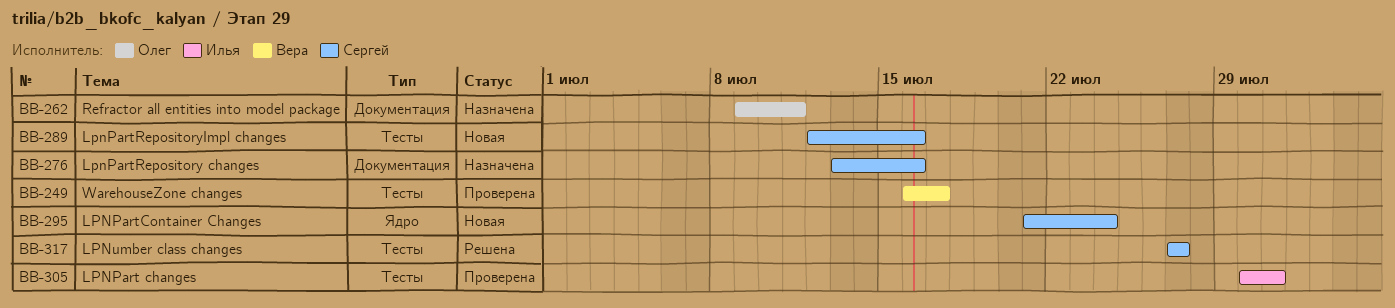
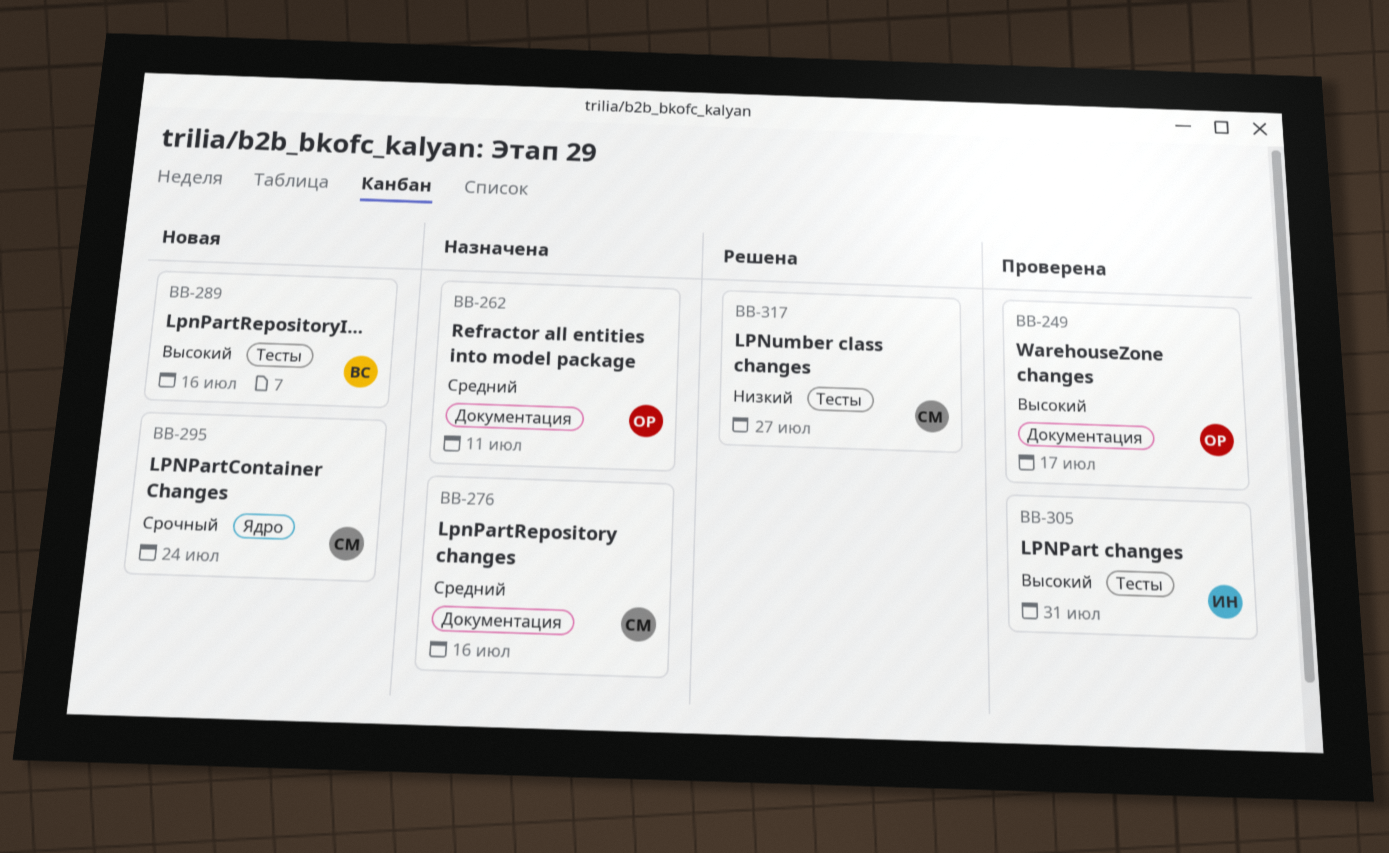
BB-249, owner: Вера -> Олег
BB-249, label: Тесты -> Документация
BB-289, owner: Сергей -> Вера

